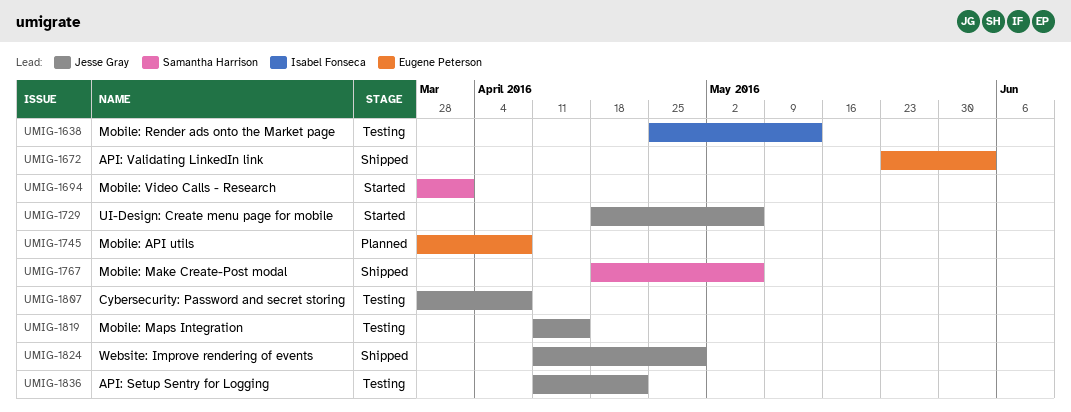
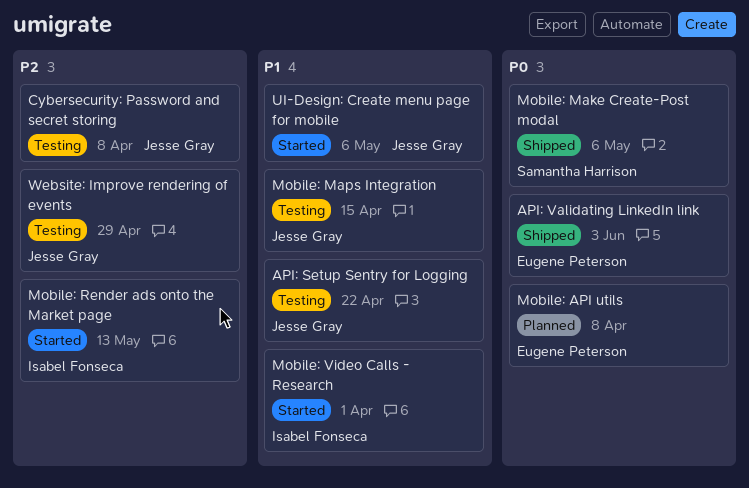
Mobile: Render ads onto the Market page, status: Testing -> Started
Mobile: Video Calls - Research, owner: Samantha Harrison -> Isabel Fonseca
Website: Improve rendering of events, status: Shipped -> Testing

